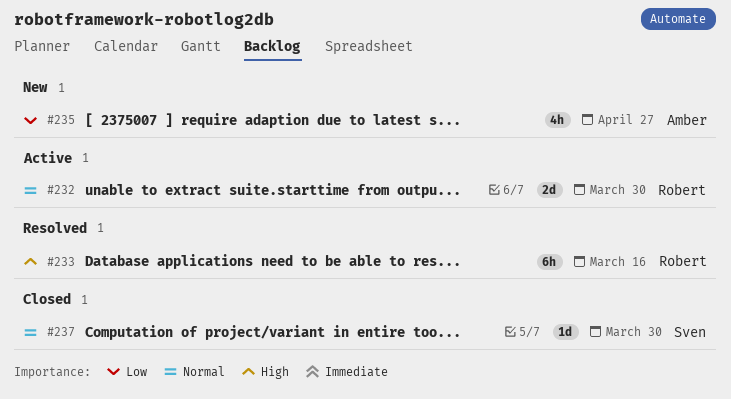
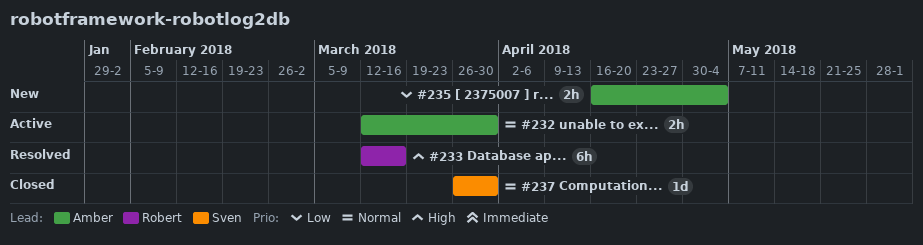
#232, owner: Robert -> Amber
#232, estimate: 2d -> 2h
#235, estimate: 4h -> 2h
#235, due: Apr 27 -> May 4

